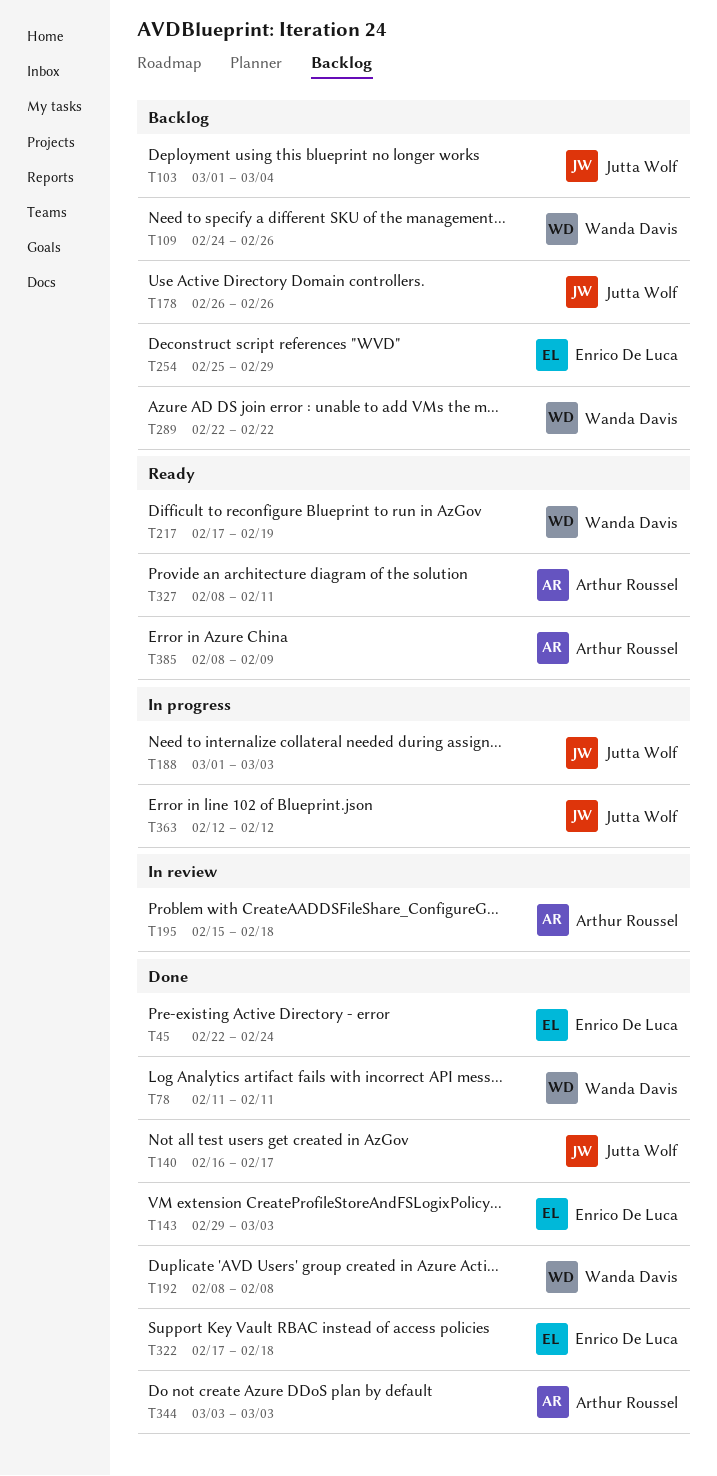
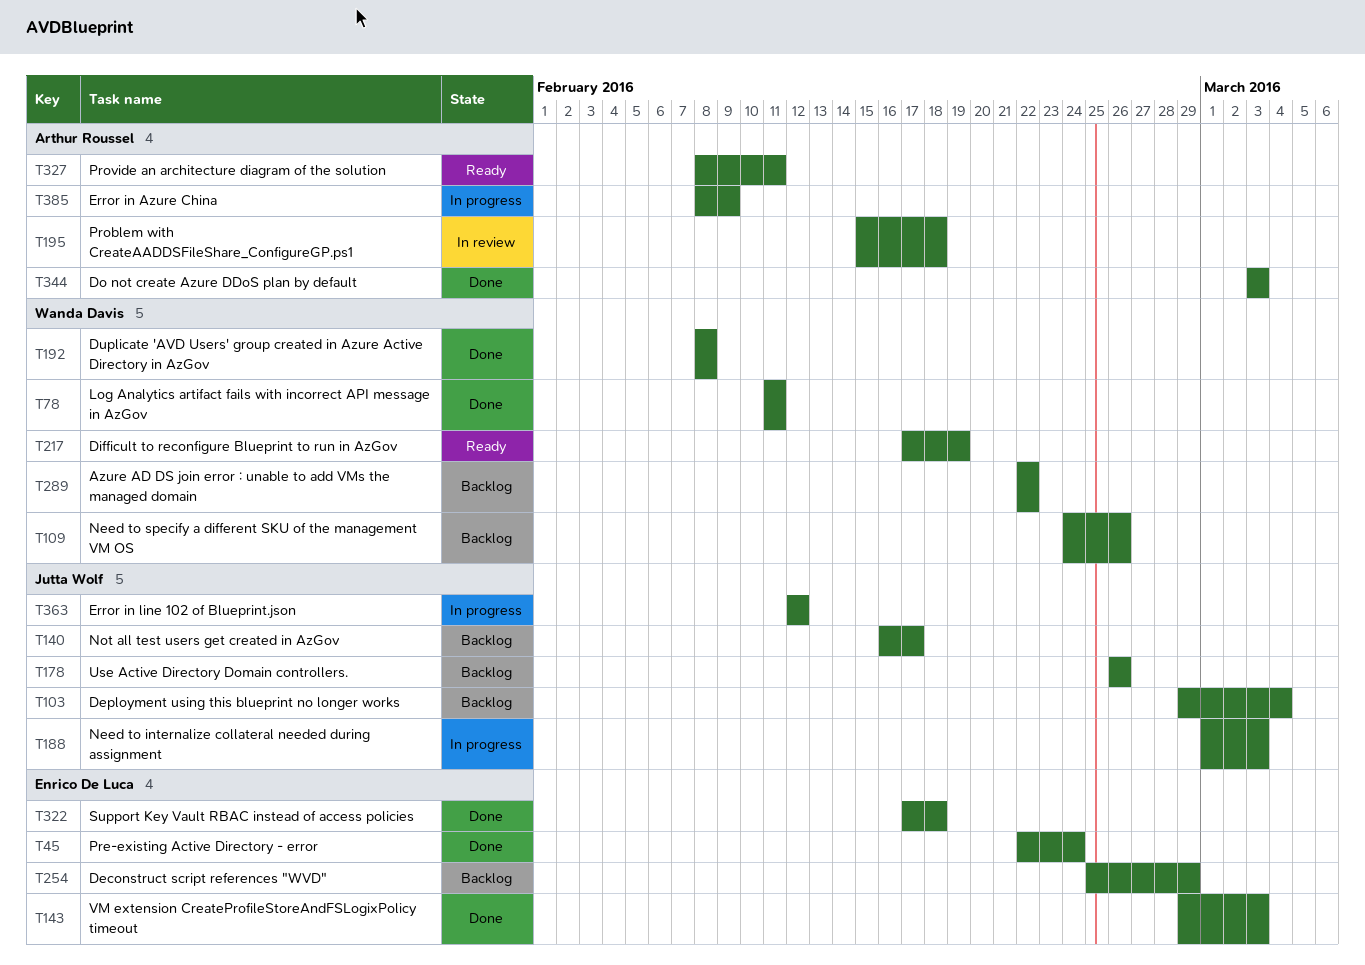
T103, start: Mar 1 -> Feb 29
T140, status: Done -> Backlog
T385, status: Ready -> In progress

